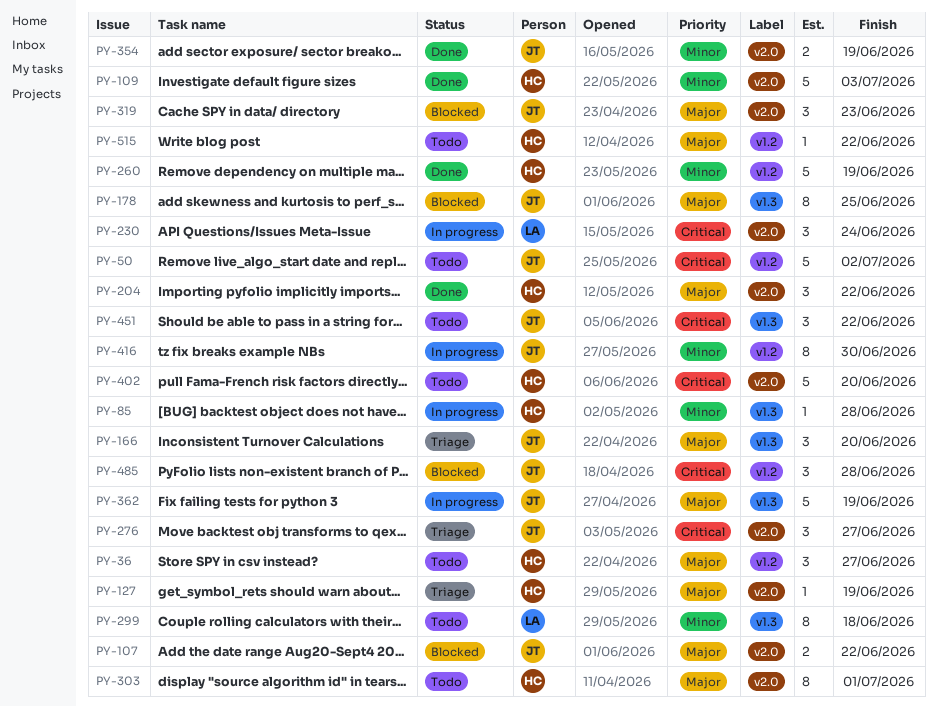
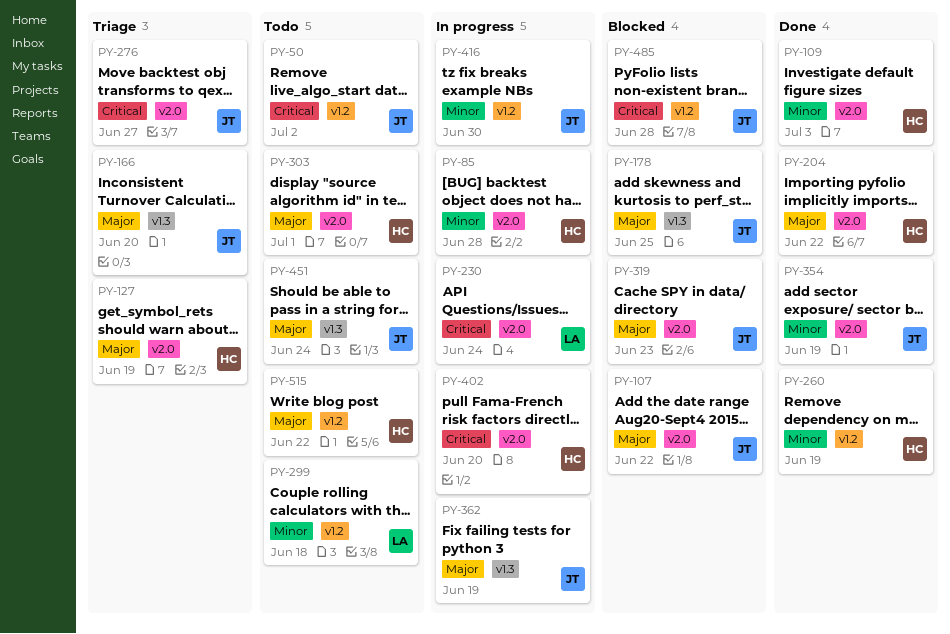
PY-36: present -> none
PY-85, label: v1.3 -> v2.0
PY-299, label: v1.3 -> v1.2
PY-402, status: Todo -> In progress
PY-451, priority: Critical -> Major
PY-451, due: Jun 22 -> Jun 24

